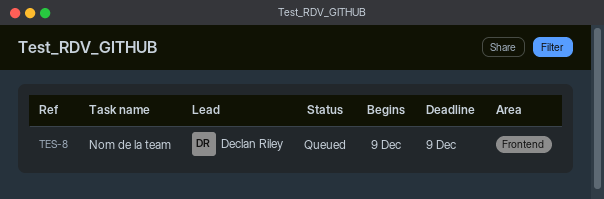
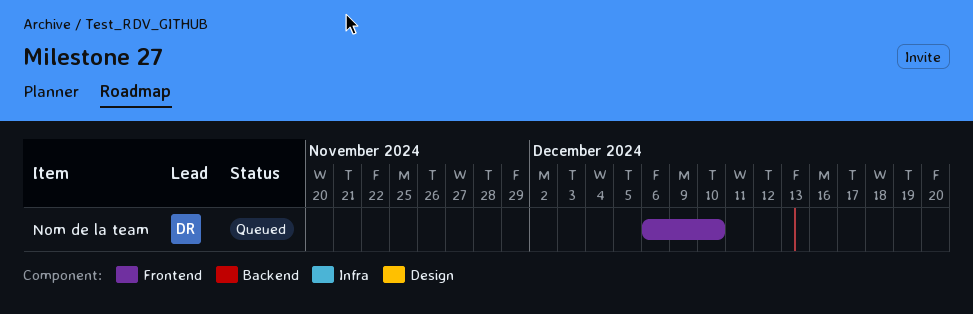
Nom de la team, start: Dec 9 -> Dec 6
Nom de la team, due: Dec 9 -> Dec 10

